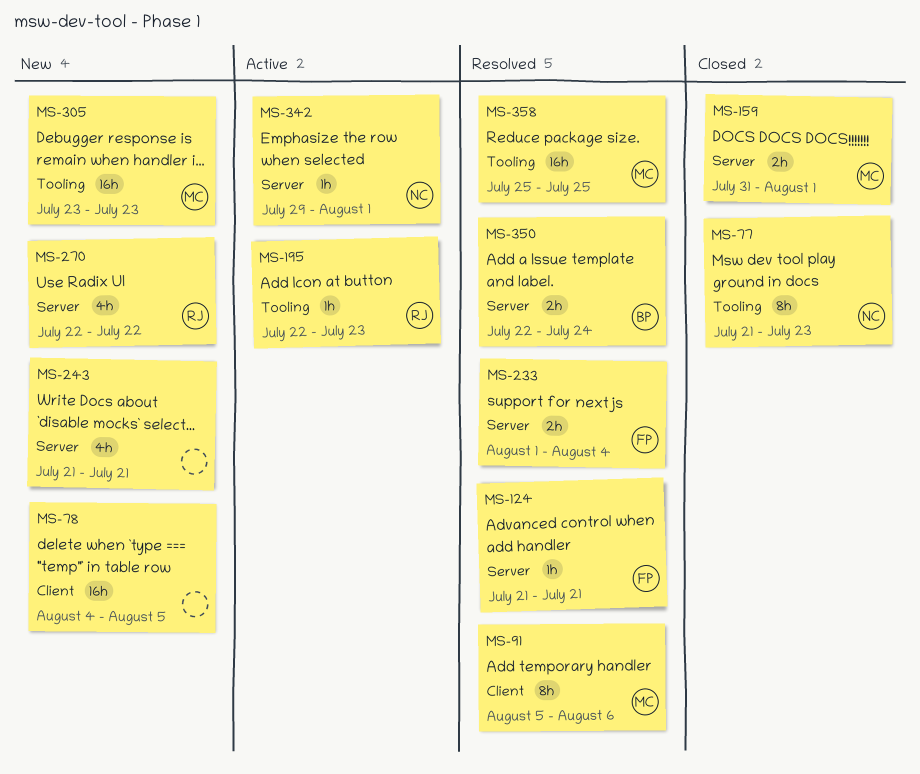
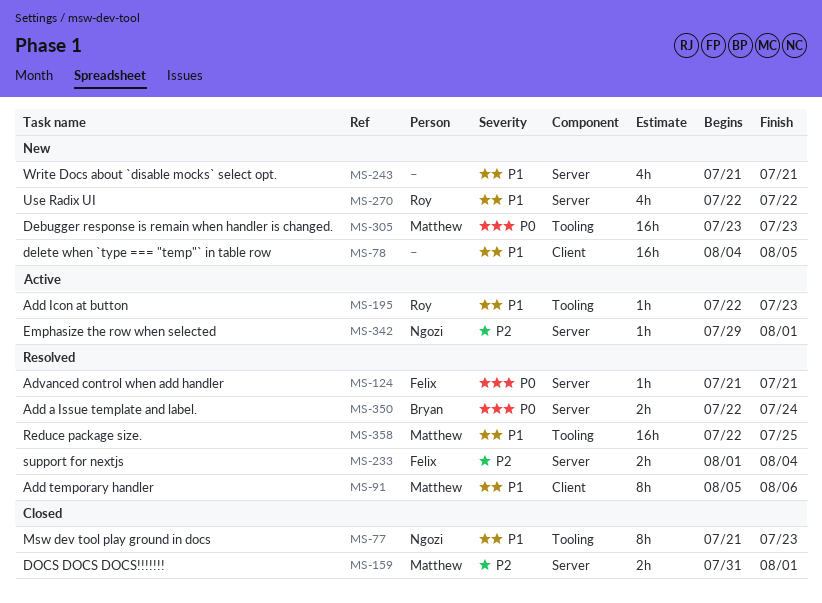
MS-358, start: Jul 25 -> Jul 22

